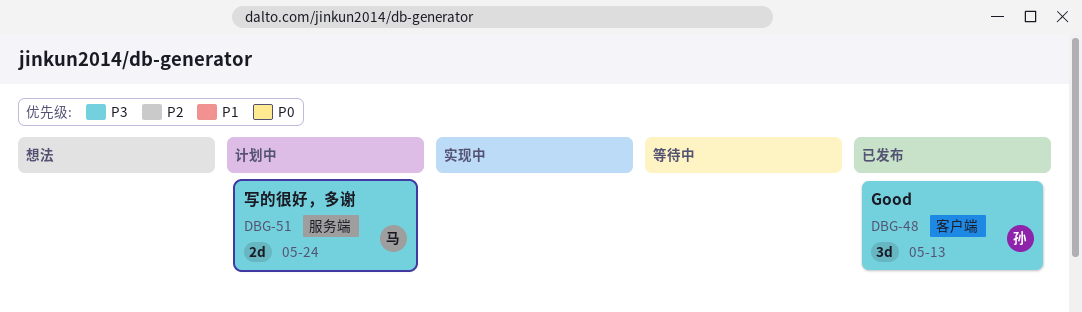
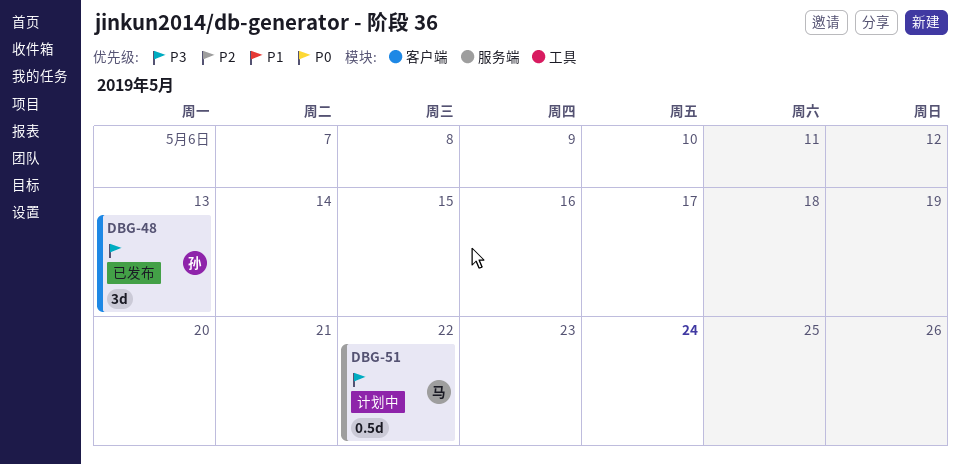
DBG-51, estimate: 2d -> 0.5d
DBG-51, due: May 24 -> May 22

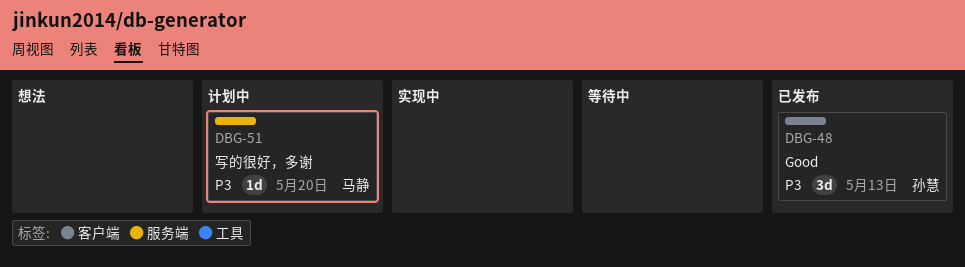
DBG-51, estimate: 0.5d -> 1d
DBG-51, due: May 22 -> May 20

